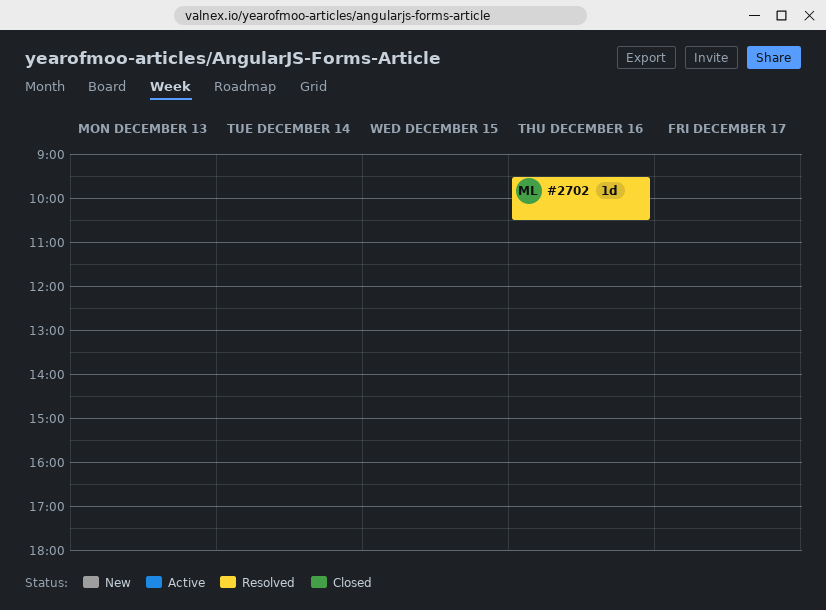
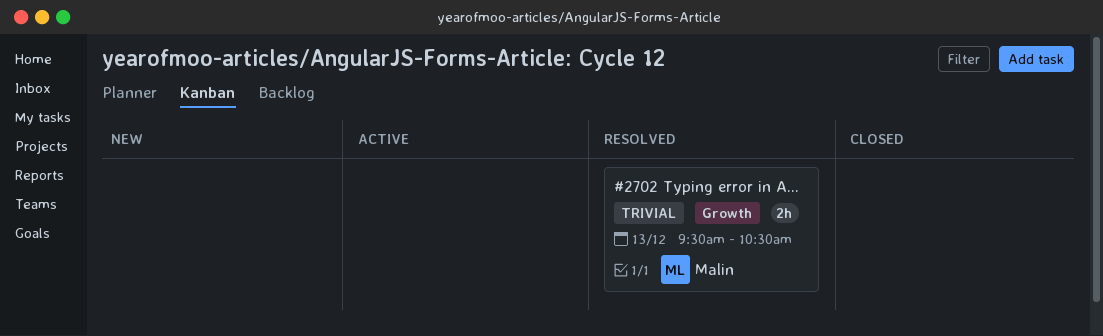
#2702, estimate: 1d -> 2h
#2702, day: Dec 16 -> Dec 13

